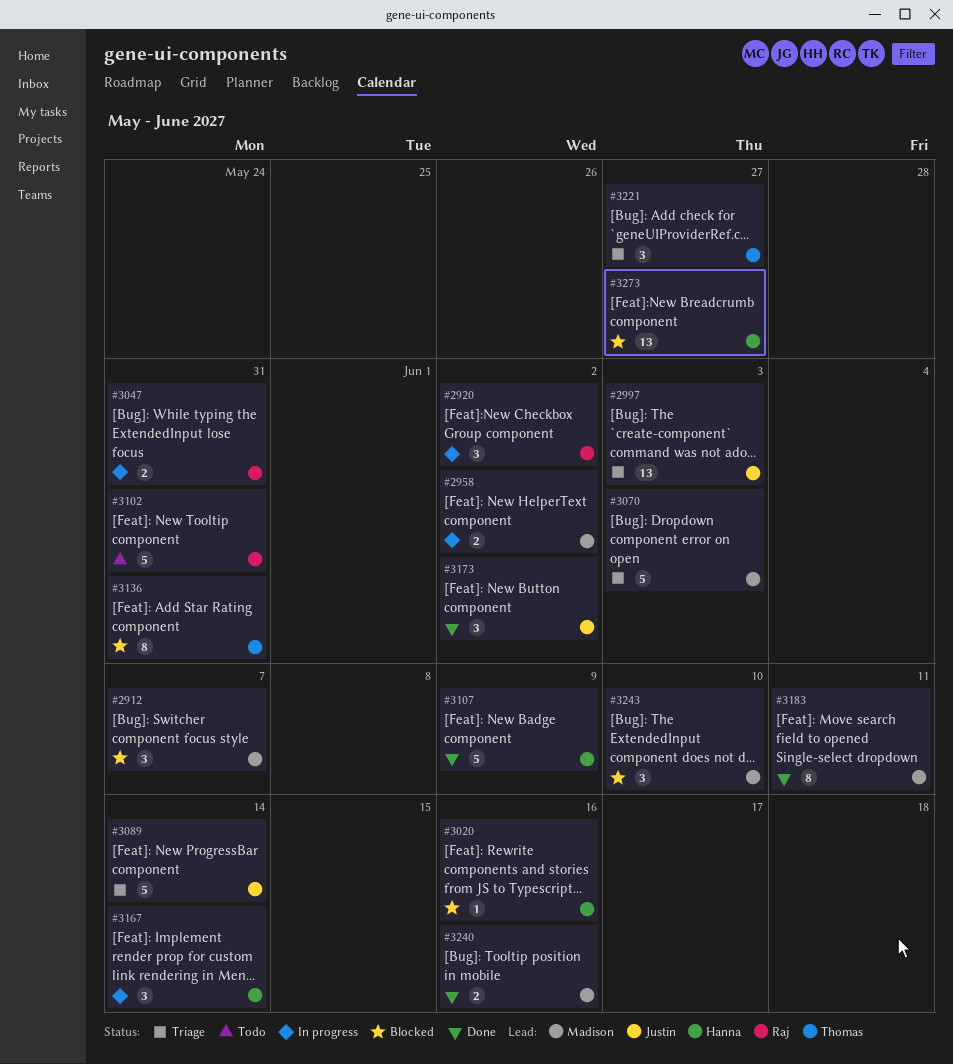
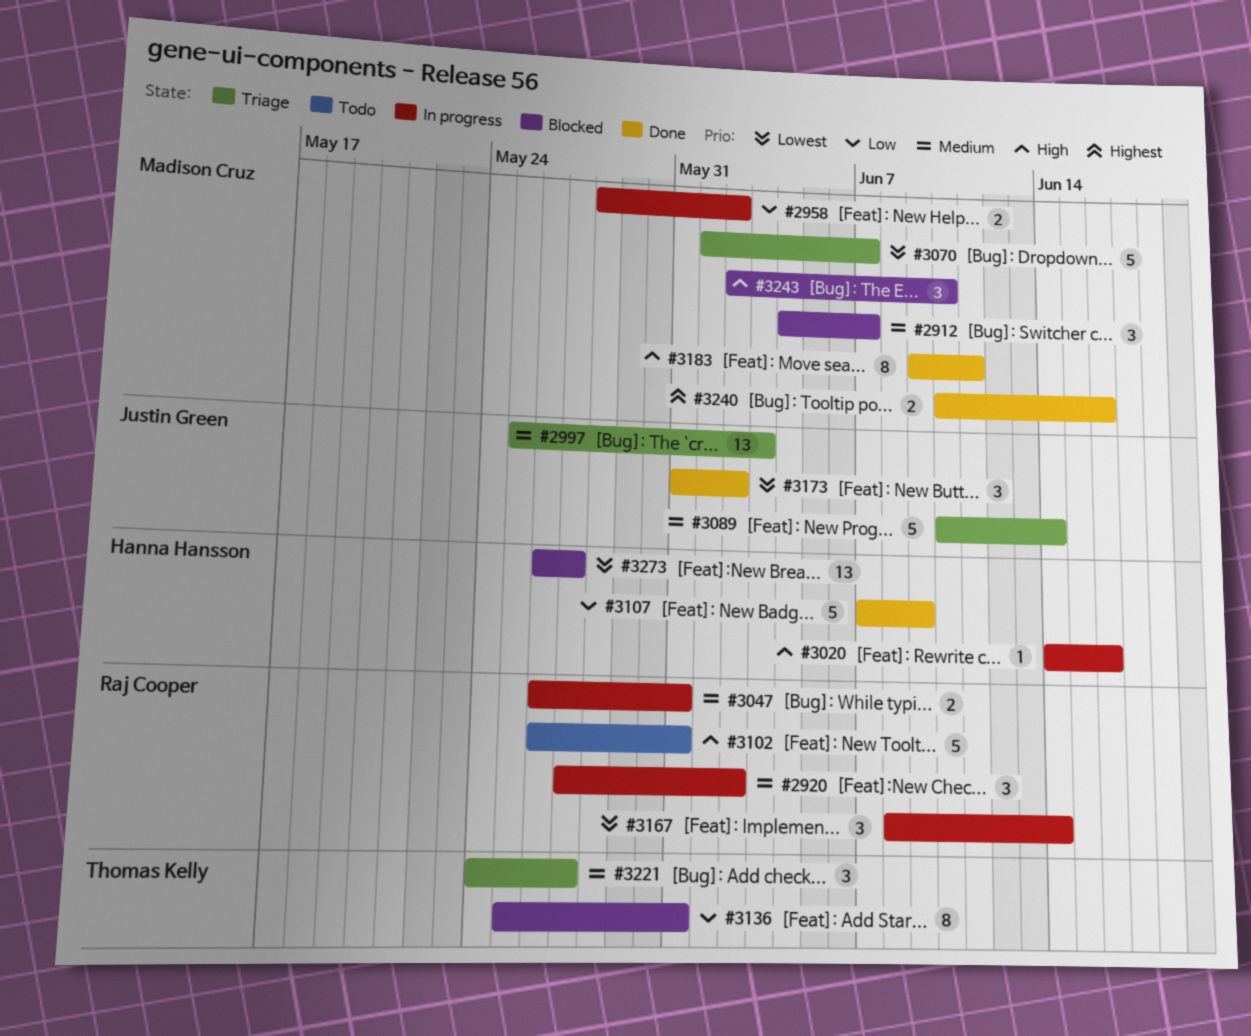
#3020, status: Blocked -> In progress
#3070, due: Jun 3 -> Jun 7
#3167, owner: Hanna Hansson -> Raj Cooper

